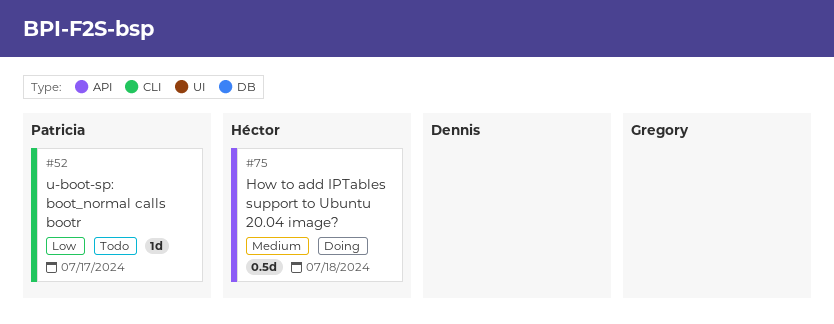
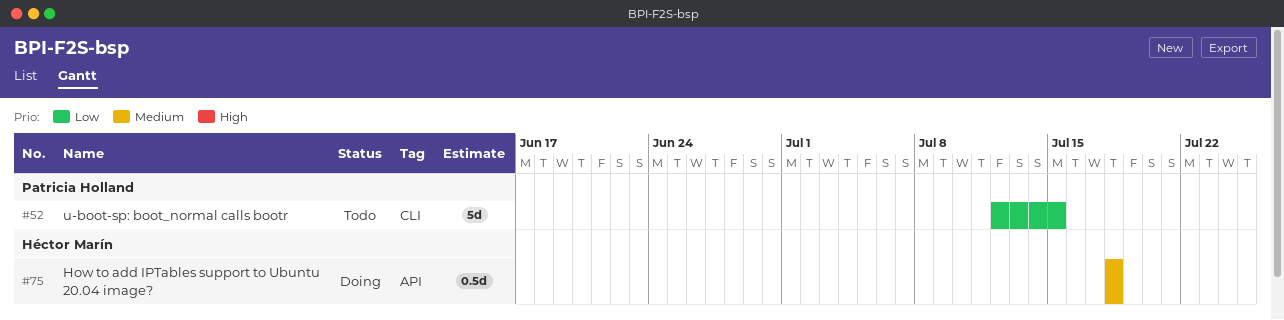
#52, estimate: 1d -> 5d
#52, due: Jul 17 -> Jul 15

